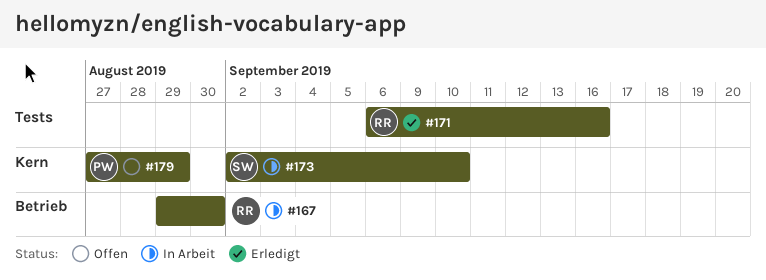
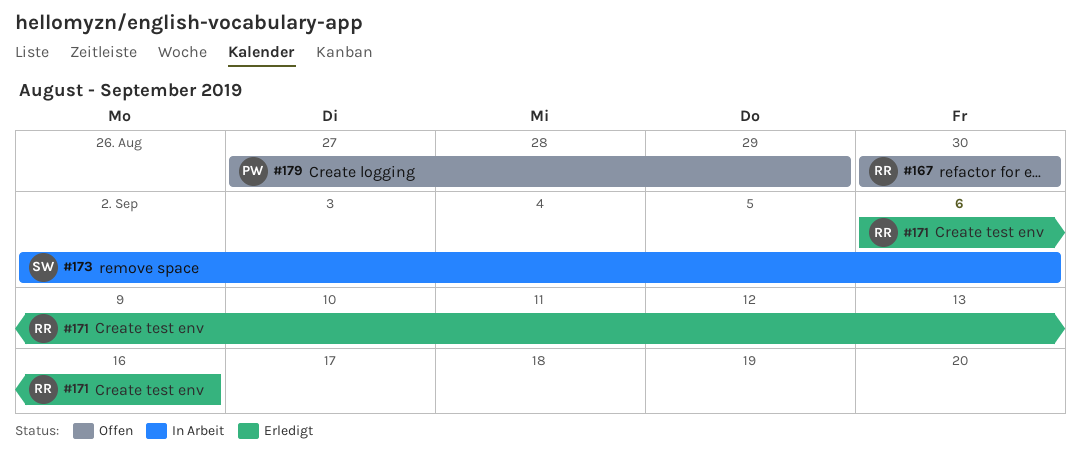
#167, status: In Arbeit -> Offen
#167, start: Aug 29 -> Aug 30
#173, due: Sep 10 -> Sep 6

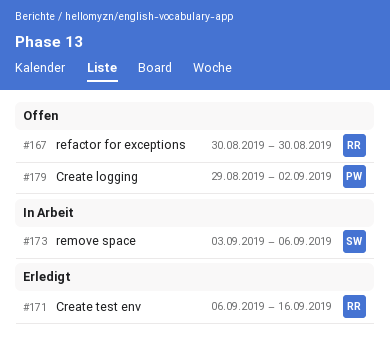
#173, start: Sep 2 -> Sep 3
#179, start: Aug 27 -> Aug 29
#179, due: Aug 29 -> Sep 2

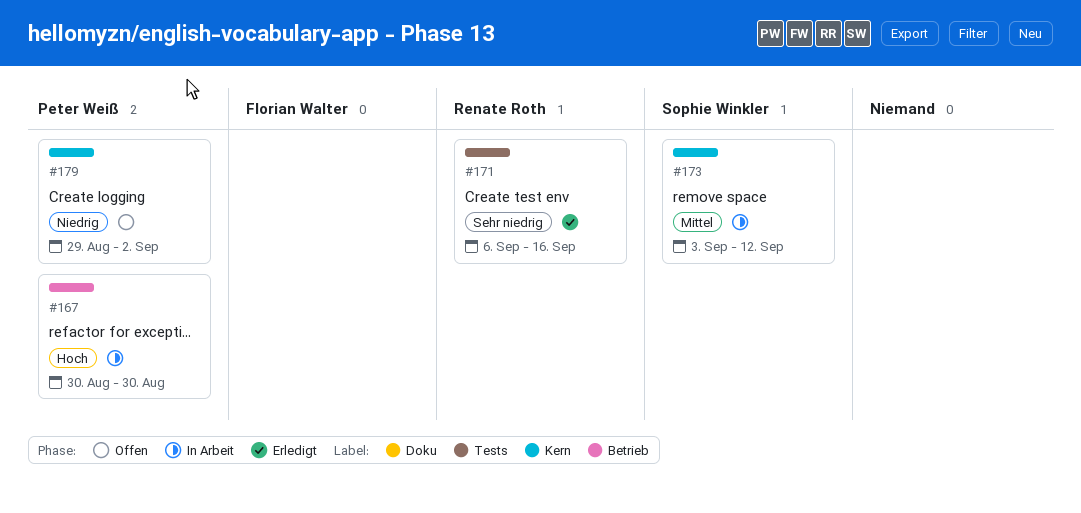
#167, status: Offen -> In Arbeit
#167, owner: Renate Roth -> Peter Weiß
#173, due: Sep 6 -> Sep 12

